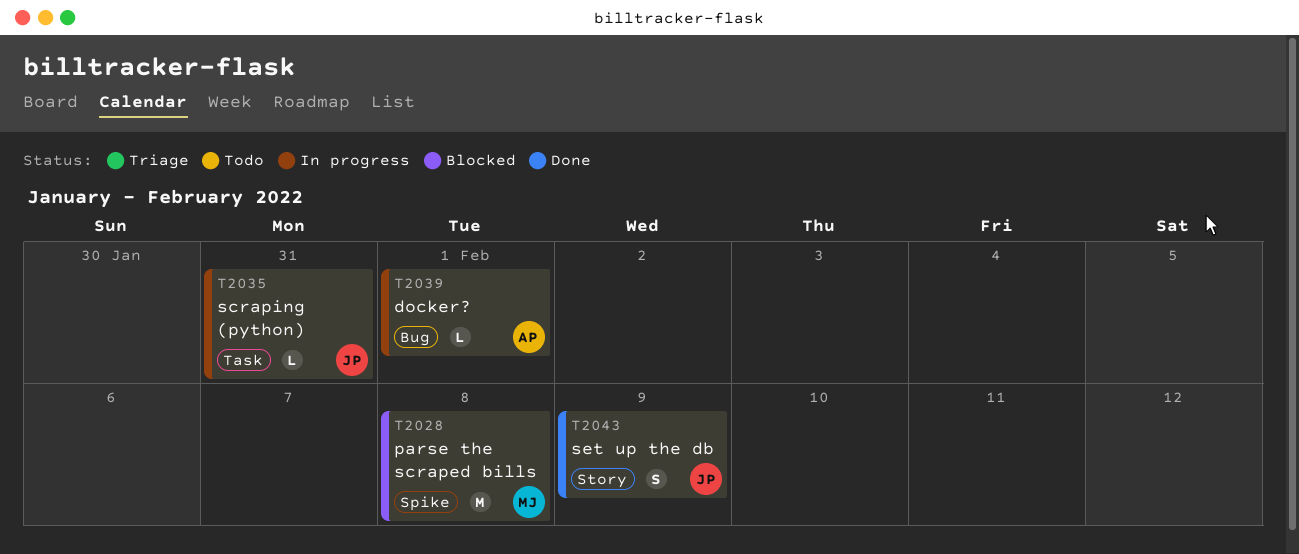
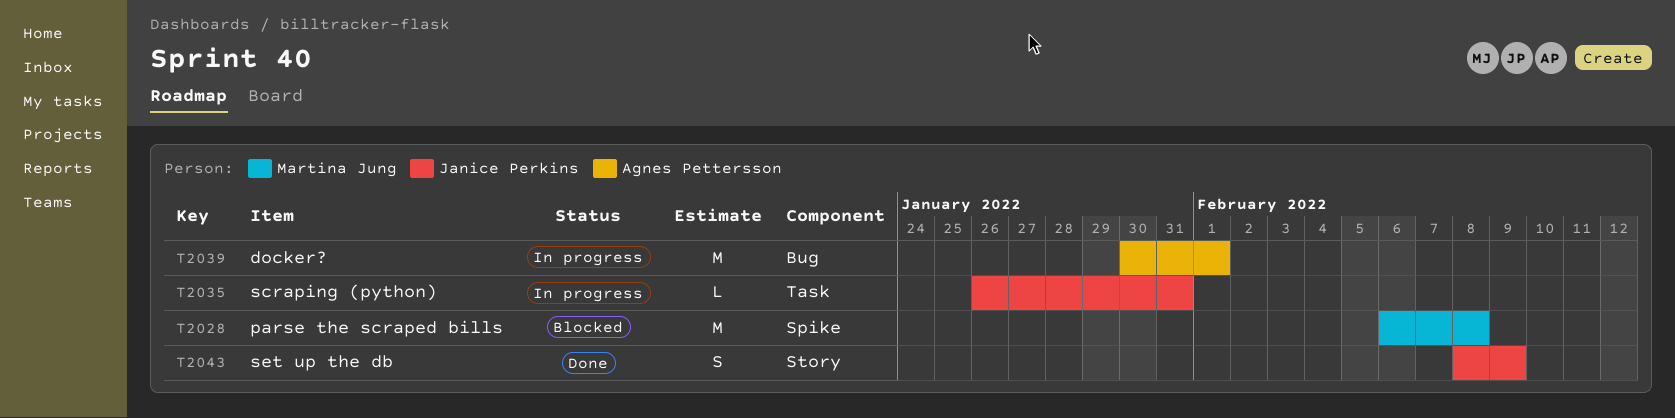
T2039, estimate: L -> M

